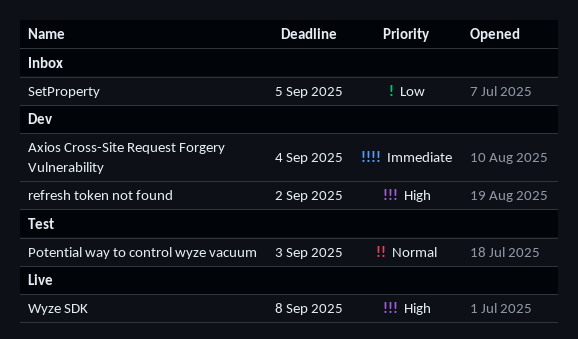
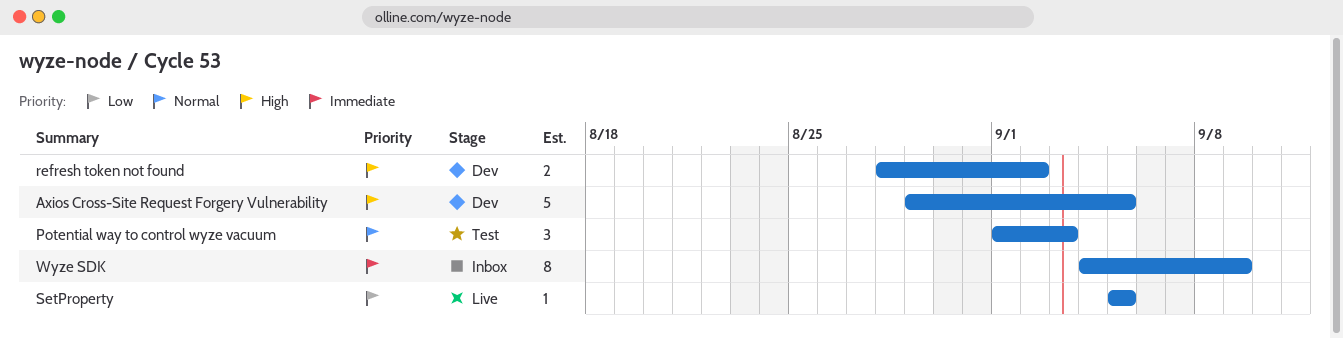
Axios Cross-Site Request Forgery Vulnerability, priority: Immediate -> High
Axios Cross-Site Request Forgery Vulnerability, due: Sep 4 -> Sep 5
SetProperty, status: Inbox -> Live
Wyze SDK, status: Live -> Inbox
Wyze SDK, priority: High -> Immediate
Wyze SDK, due: Sep 8 -> Sep 9

